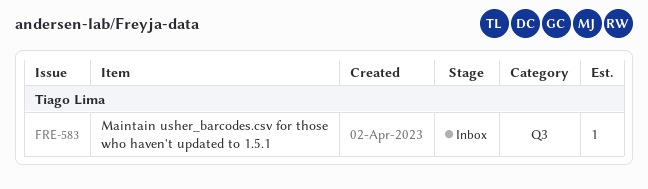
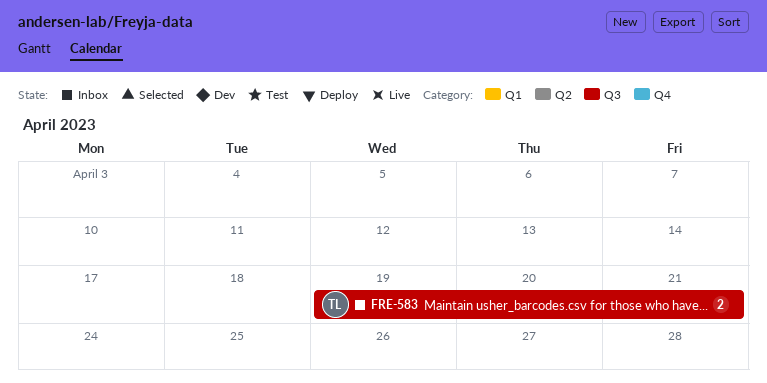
FRE-583, estimate: 1 -> 2

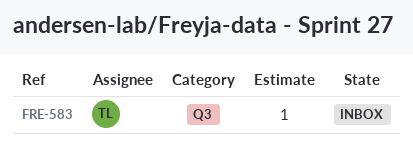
FRE-583, estimate: 2 -> 1

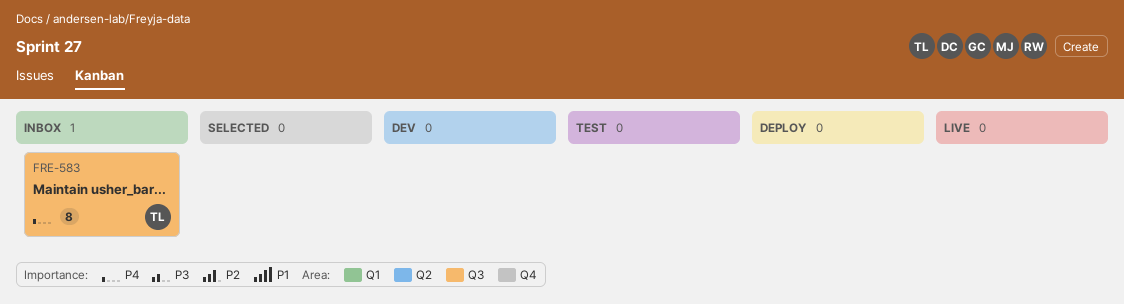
FRE-583, estimate: 1 -> 8

